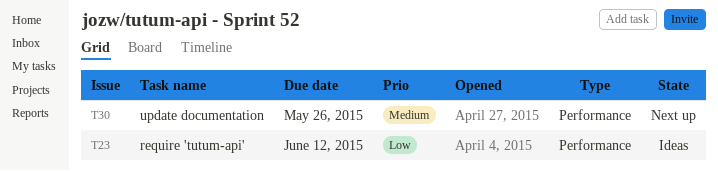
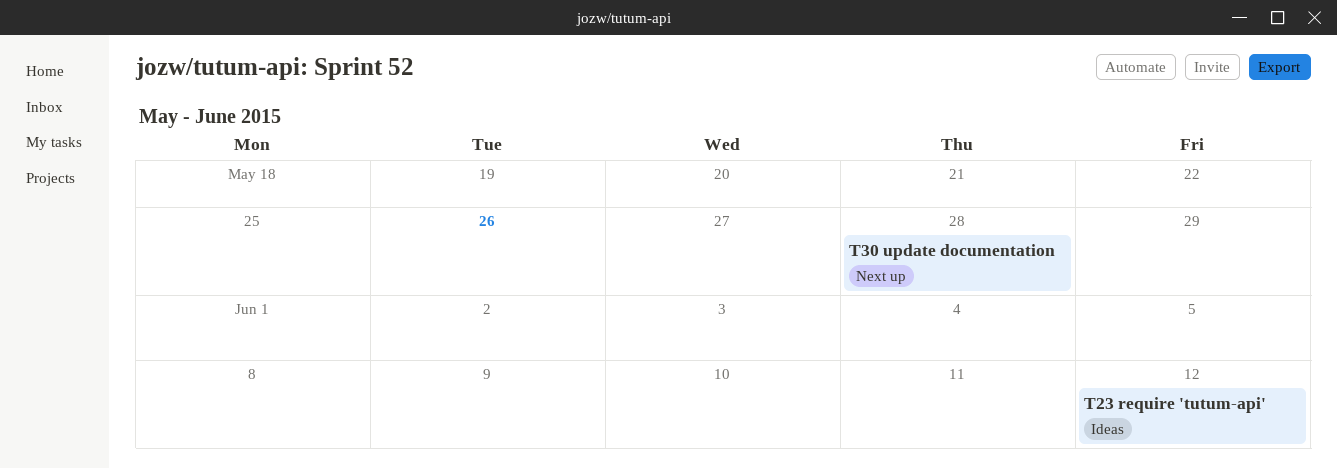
T30, due: May 26 -> May 28

